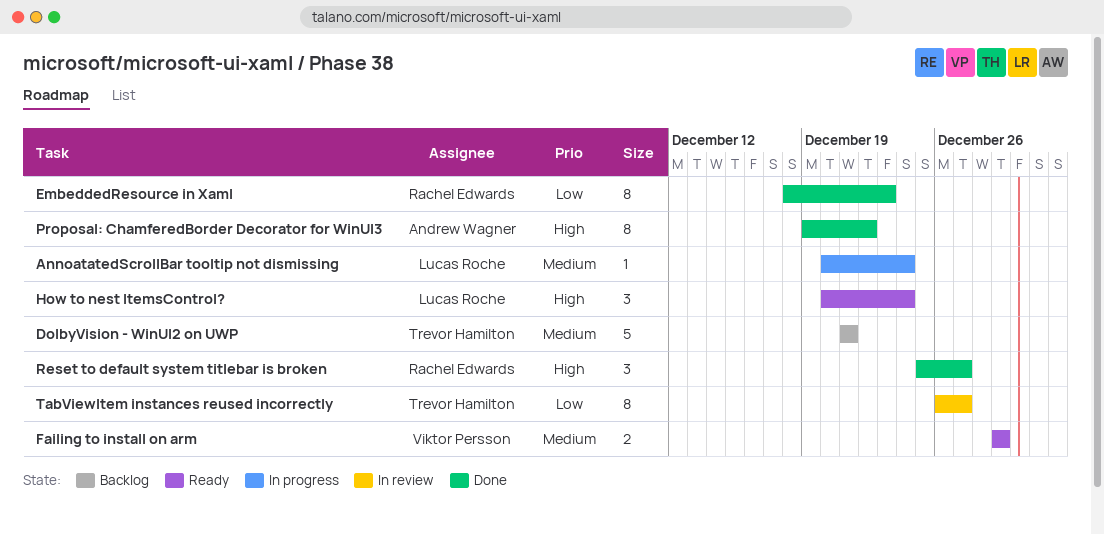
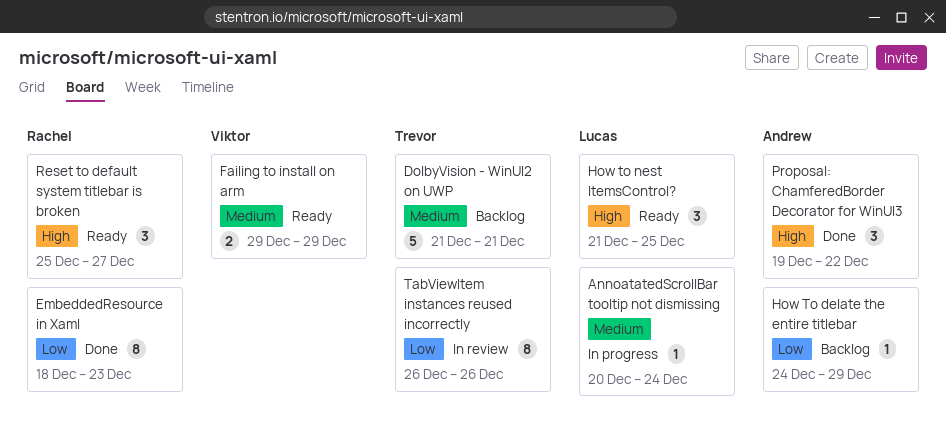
How To delate the entire titlebar: none -> present
How to nest ItemsControl?, start: Dec 20 -> Dec 21
How to nest ItemsControl?, due: Dec 24 -> Dec 25
Proposal: ChamferedBorder Decorator for WinUI3, estimate: 8 -> 3
Reset to default system titlebar is broken, status: Done -> Ready
TabViewItem instances reused incorrectly, due: Dec 27 -> Dec 26

